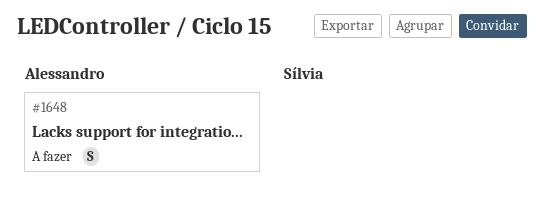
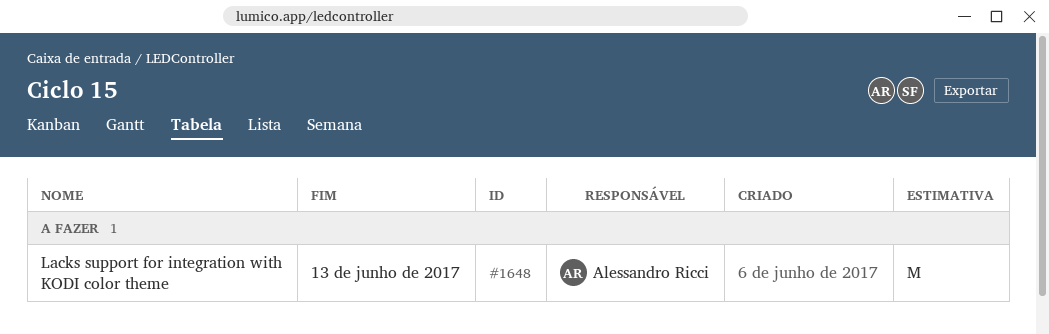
#1648, estimate: S -> M

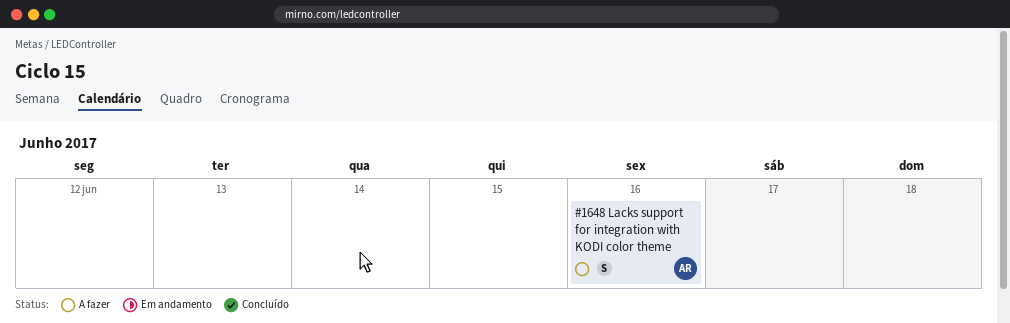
#1648, estimate: M -> S
#1648, due: Jun 13 -> Jun 16

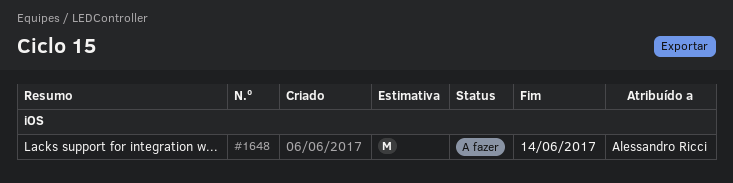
#1648, estimate: S -> M
#1648, due: Jun 16 -> Jun 14

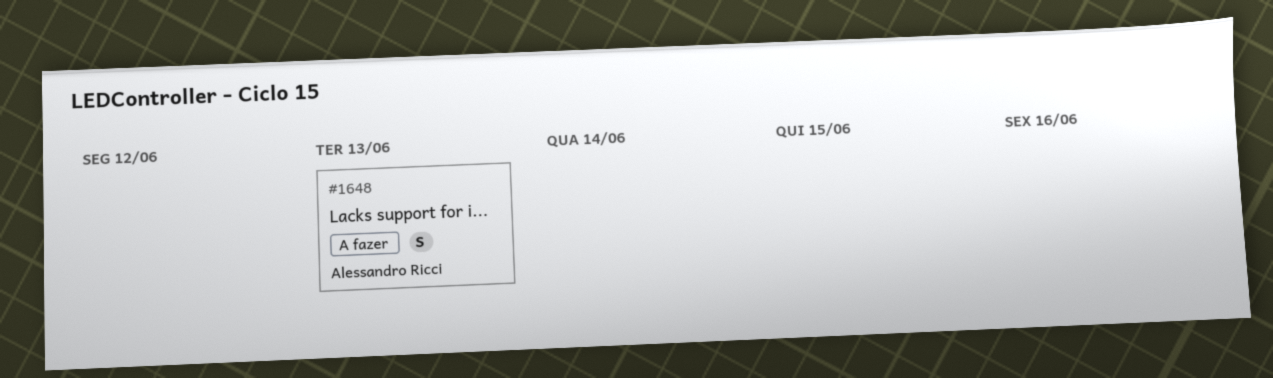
#1648, estimate: M -> S
#1648, due: Jun 14 -> Jun 13

